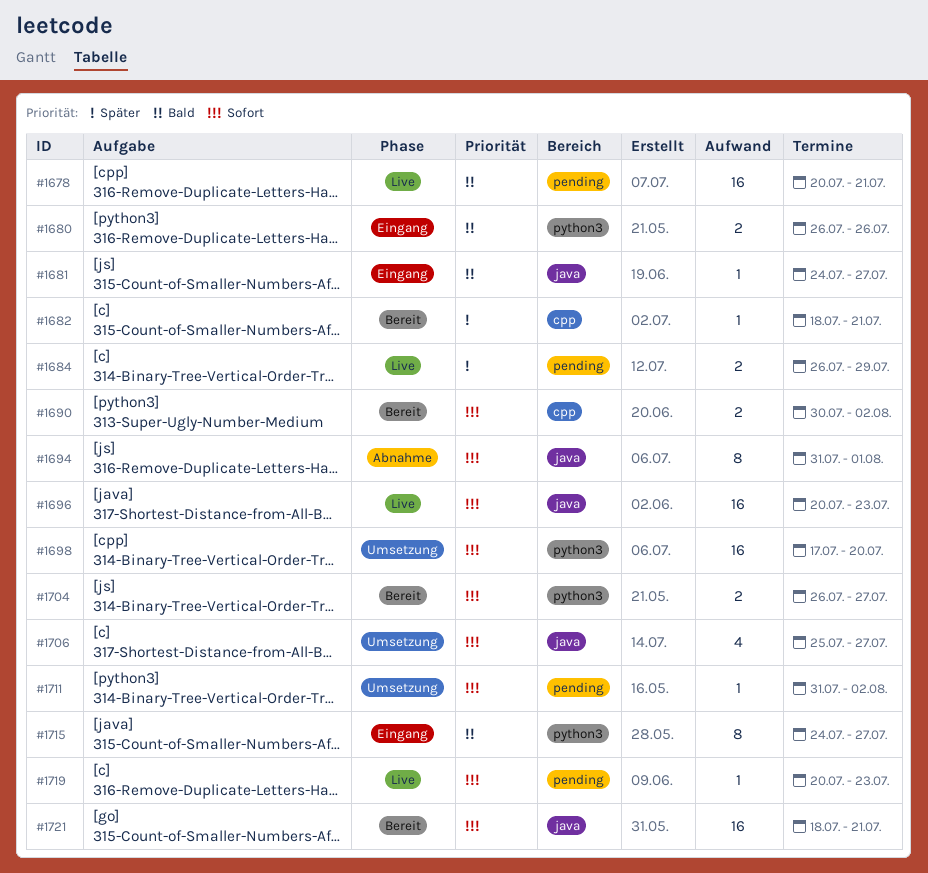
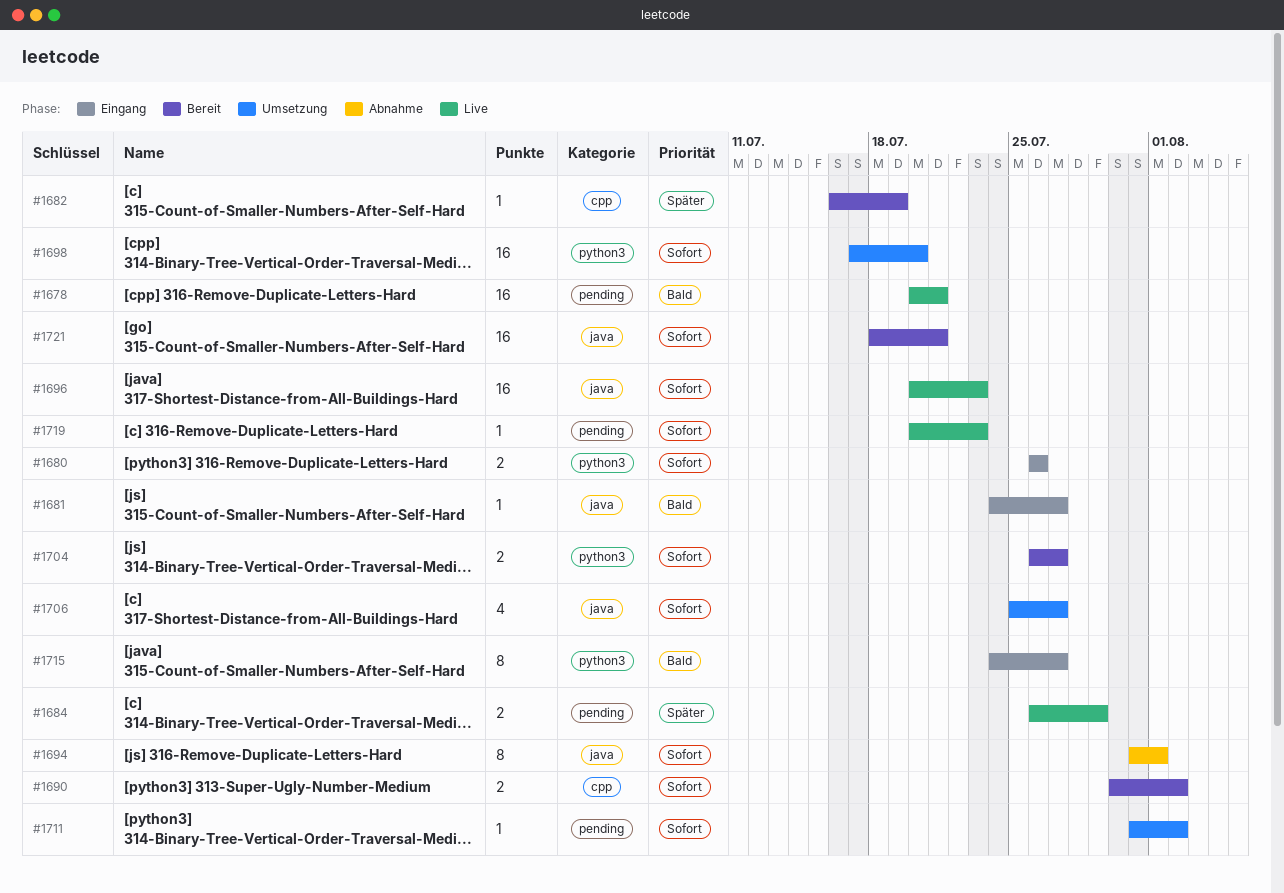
#1680, priority: Bald -> Sofort
#1682, start: Jul 18 -> Jul 16
#1682, due: Jul 21 -> Jul 19

